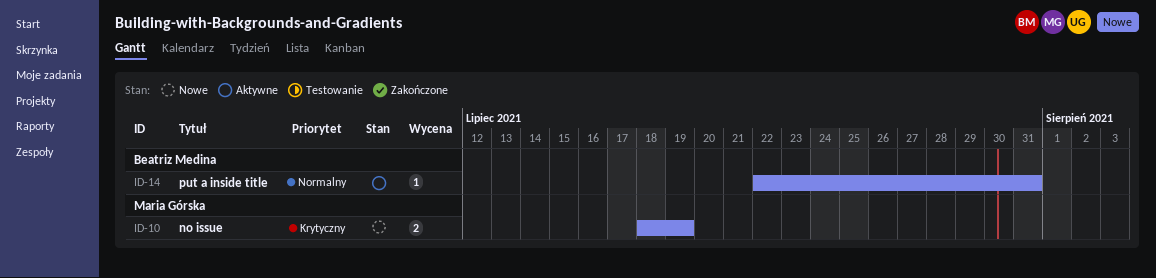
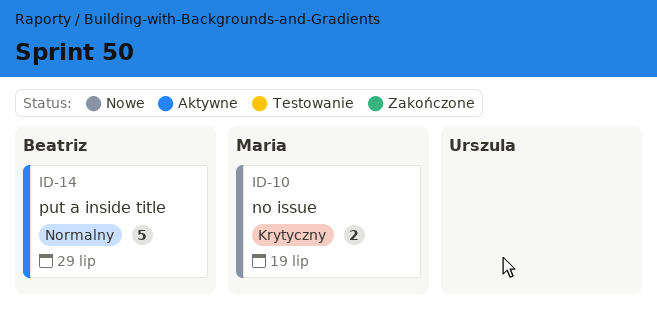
ID-14, estimate: 1 -> 5
ID-14, due: Jul 31 -> Jul 29

